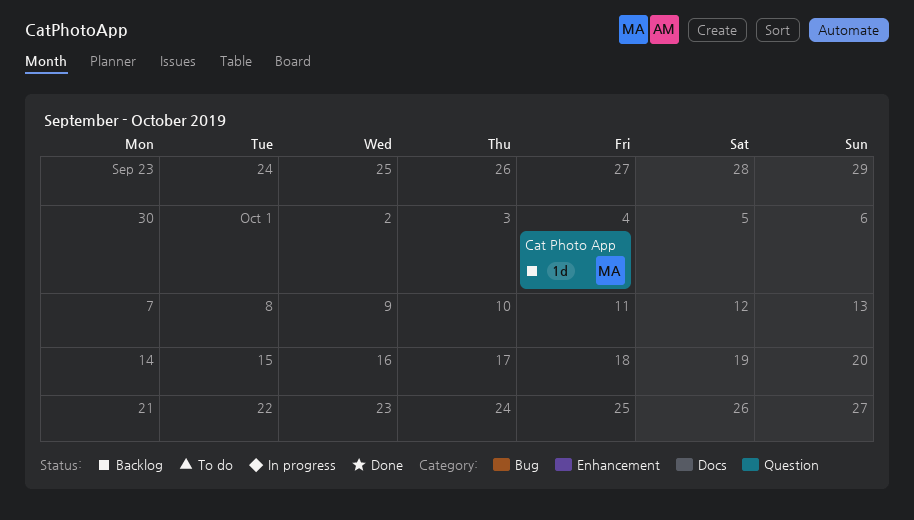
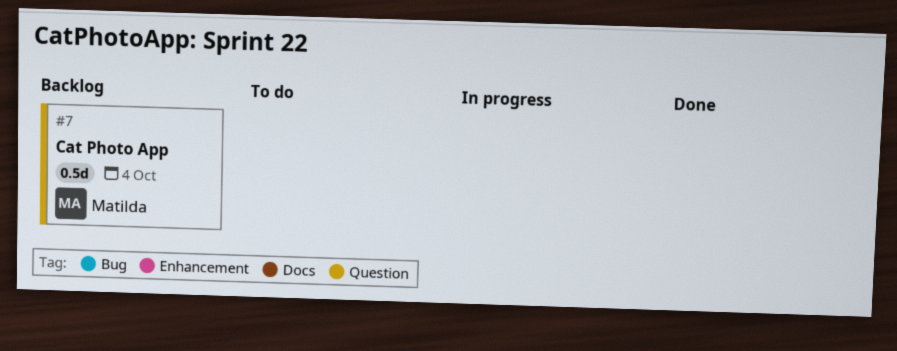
Cat Photo App, estimate: 1d -> 0.5d

